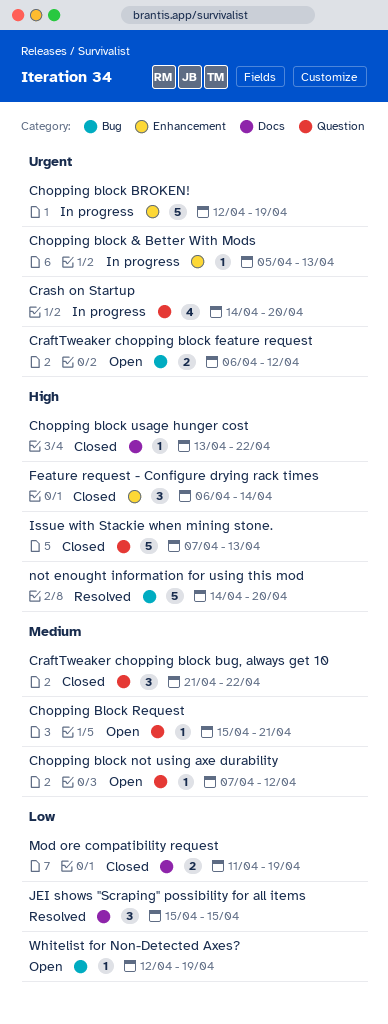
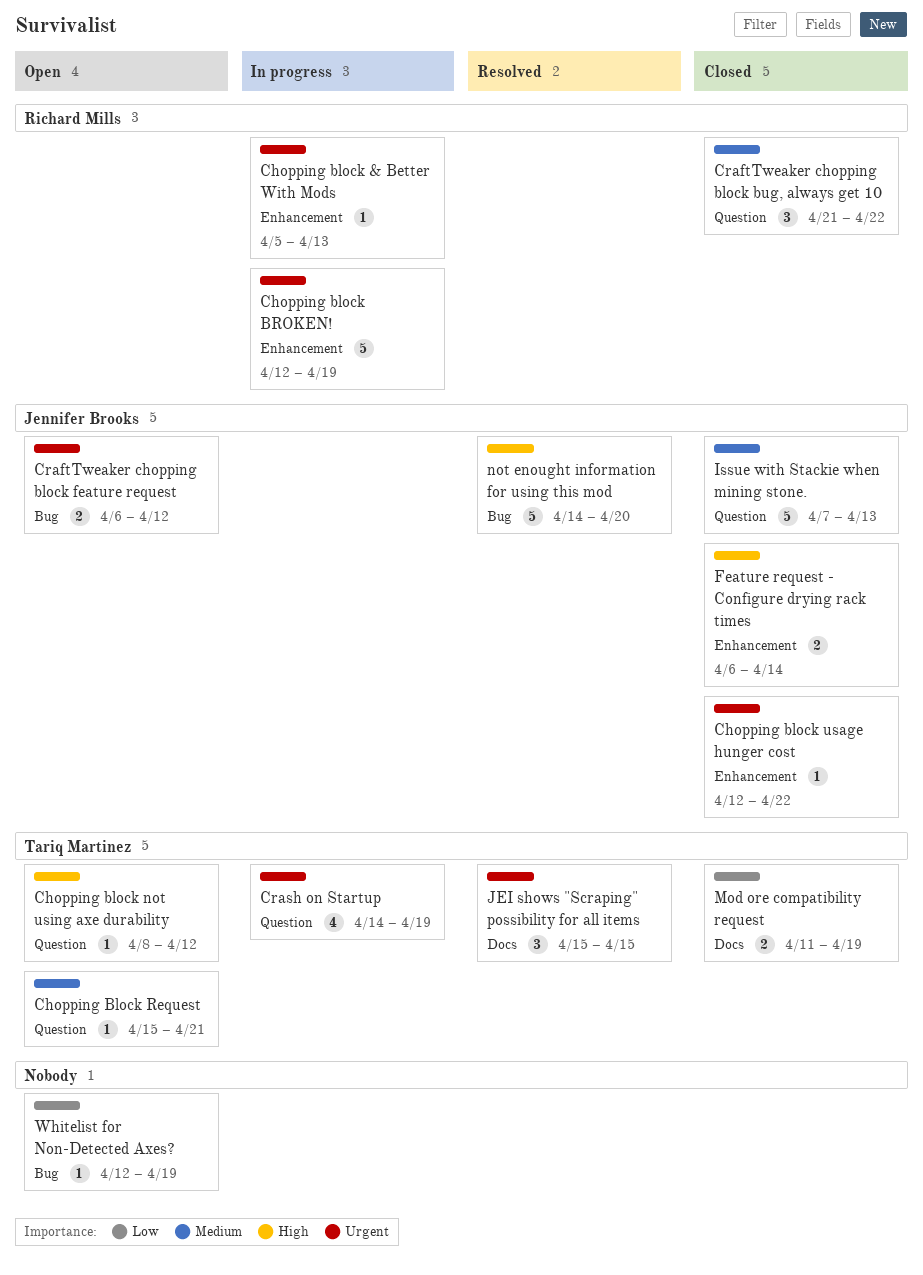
Chopping block not using axe durability, priority: Medium -> High
Chopping block not using axe durability, start: Apr 7 -> Apr 8
Chopping block usage hunger cost, priority: High -> Urgent
Chopping block usage hunger cost, label: Docs -> Enhancement
Chopping block usage hunger cost, start: Apr 13 -> Apr 12
Crash on Startup, due: Apr 20 -> Apr 19
Feature request - Configure drying rack times, estimate: 3 -> 2
Issue with Stackie when mining stone., priority: High -> Medium
JEI shows "Scraping" possibility for all items, priority: Low -> Urgent

